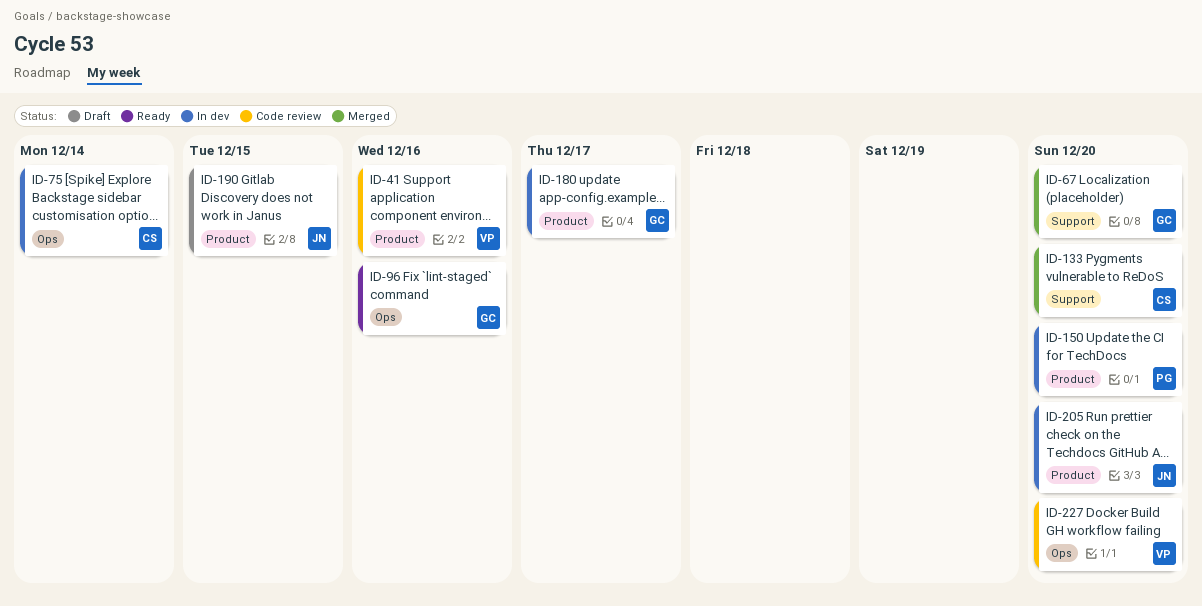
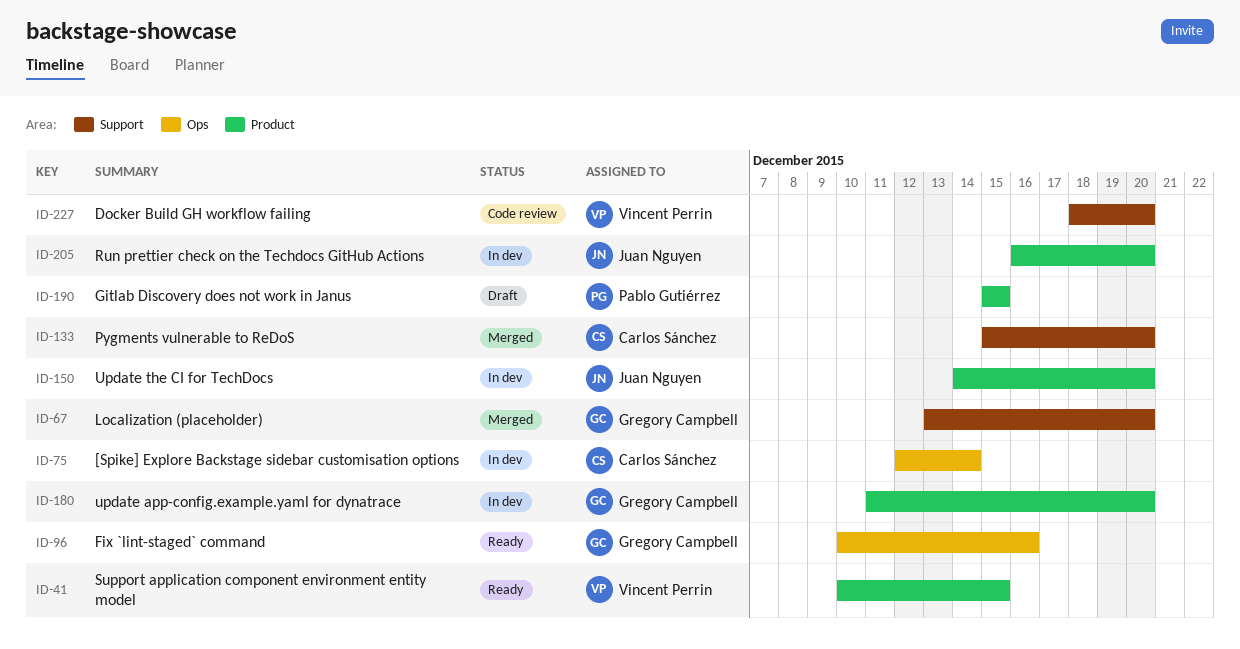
ID-41, status: Code review -> Ready
ID-41, due: Dec 16 -> Dec 15
ID-150, owner: Pablo Gutiérrez -> Juan Nguyen
ID-180, due: Dec 17 -> Dec 20
ID-190, owner: Juan Nguyen -> Pablo Gutiérrez
ID-227, label: Ops -> Support

